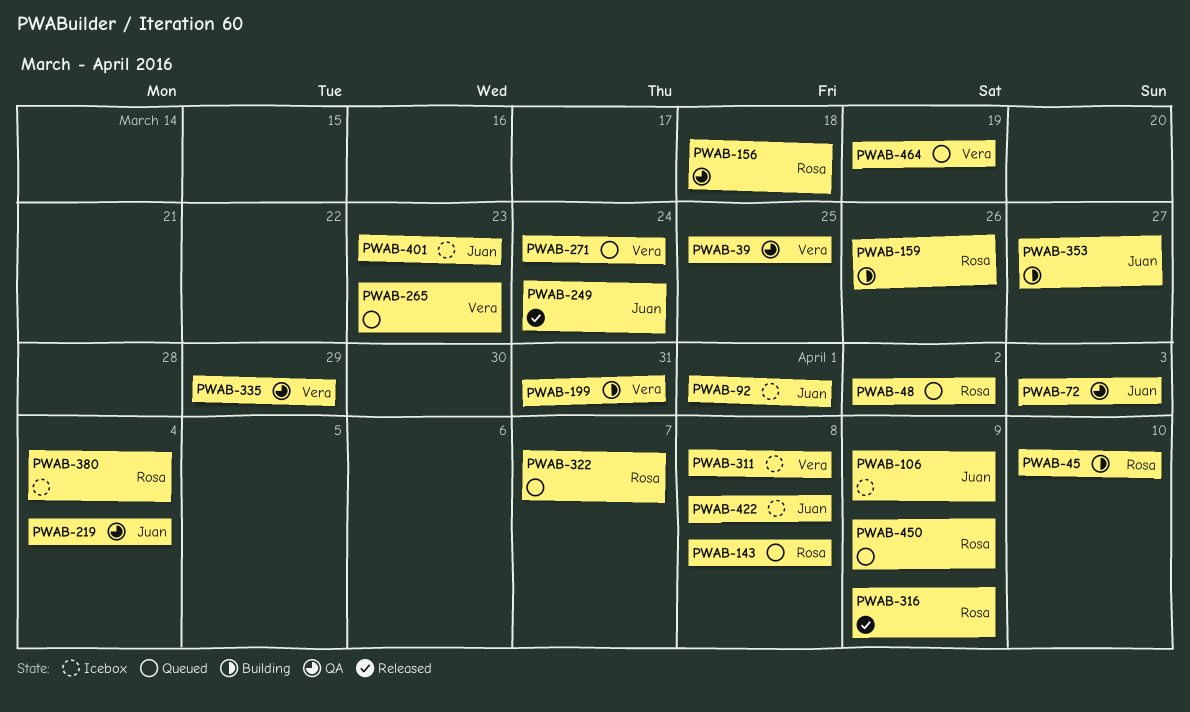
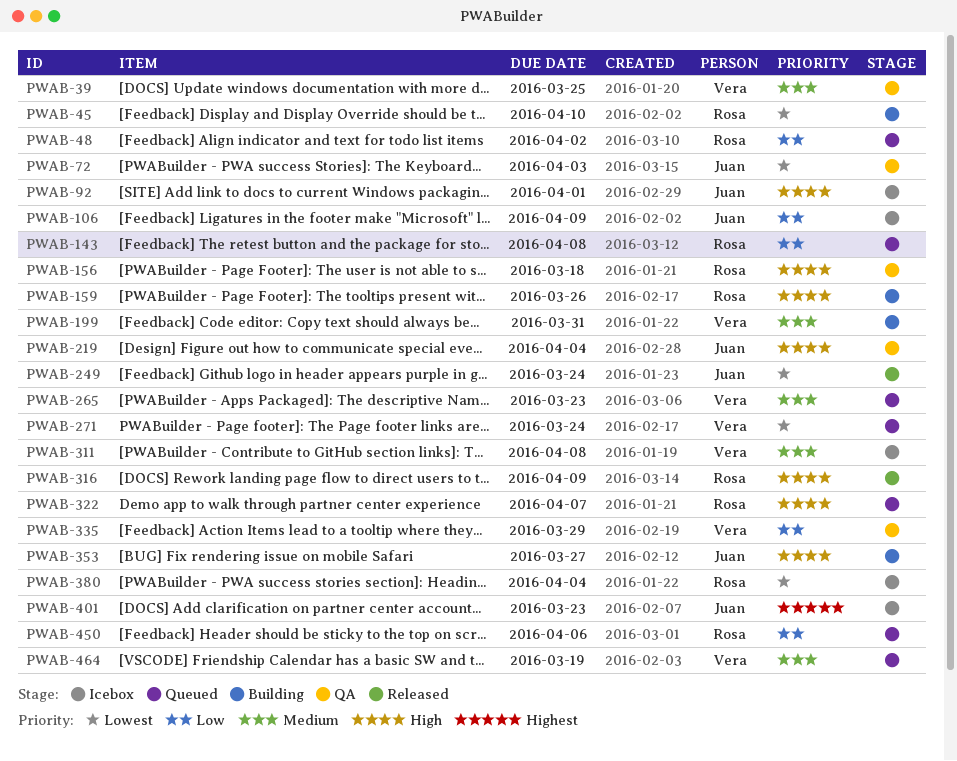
PWAB-422: present -> none
PWAB-450, due: Apr 9 -> Apr 6

